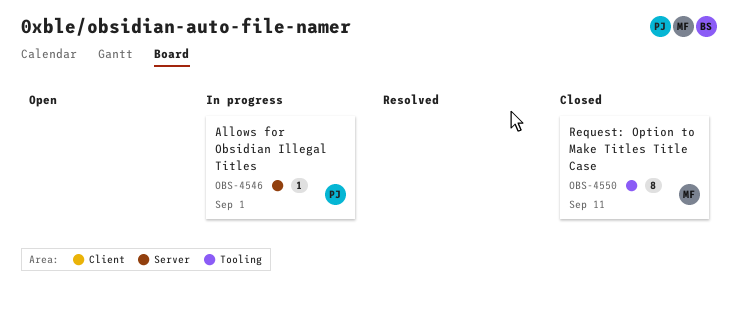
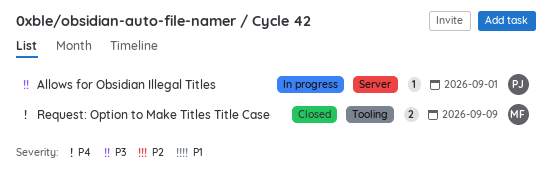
Request: Option to Make Titles Title Case, estimate: 8 -> 2
Request: Option to Make Titles Title Case, due: Sep 11 -> Sep 9

